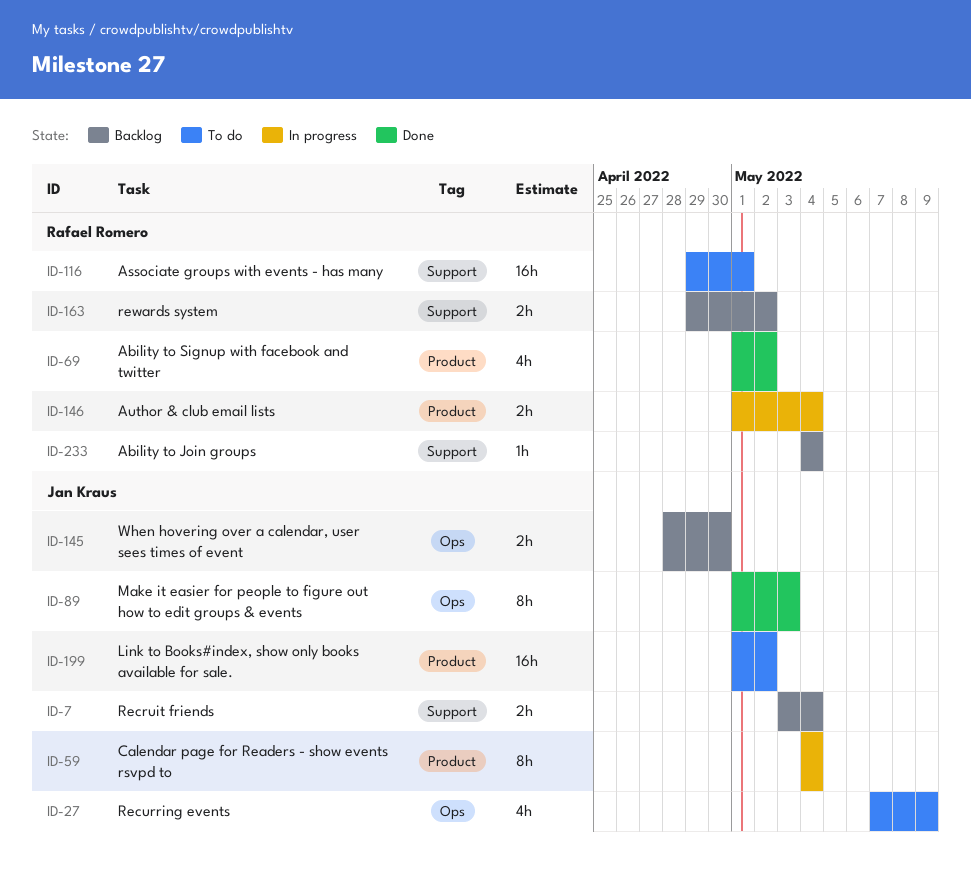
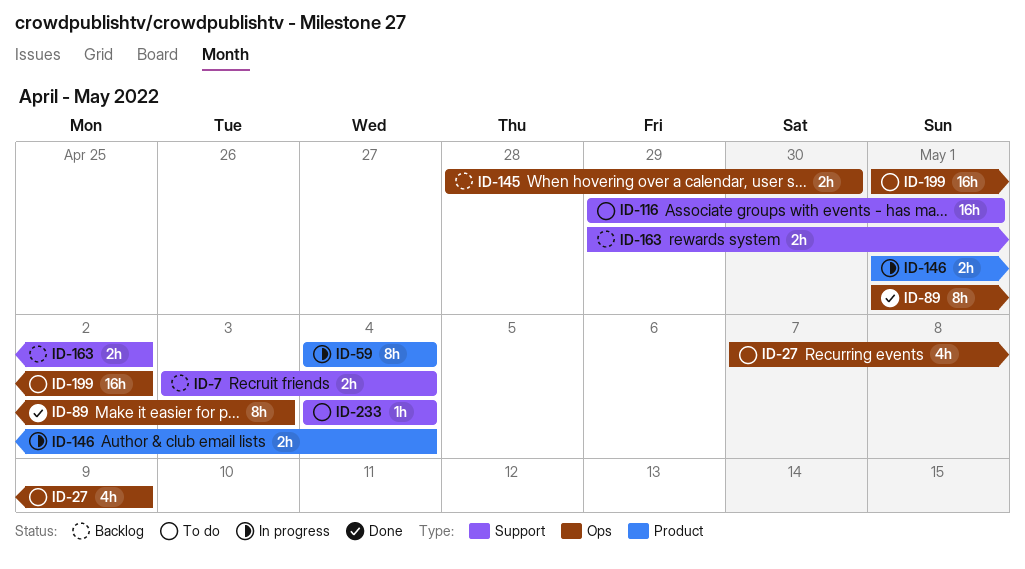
ID-69: present -> none
ID-199, label: Product -> Ops
ID-233, status: Backlog -> To do

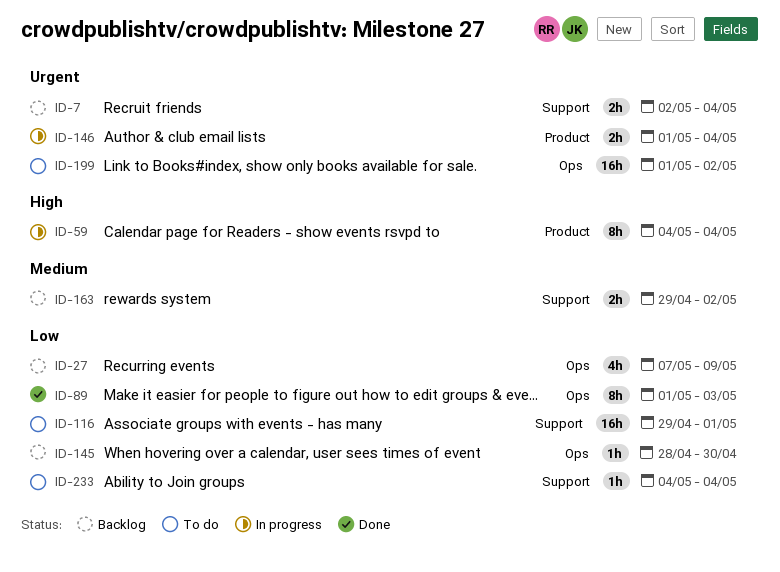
ID-7, start: May 3 -> May 2
ID-27, status: To do -> Backlog
ID-145, estimate: 2h -> 1h

